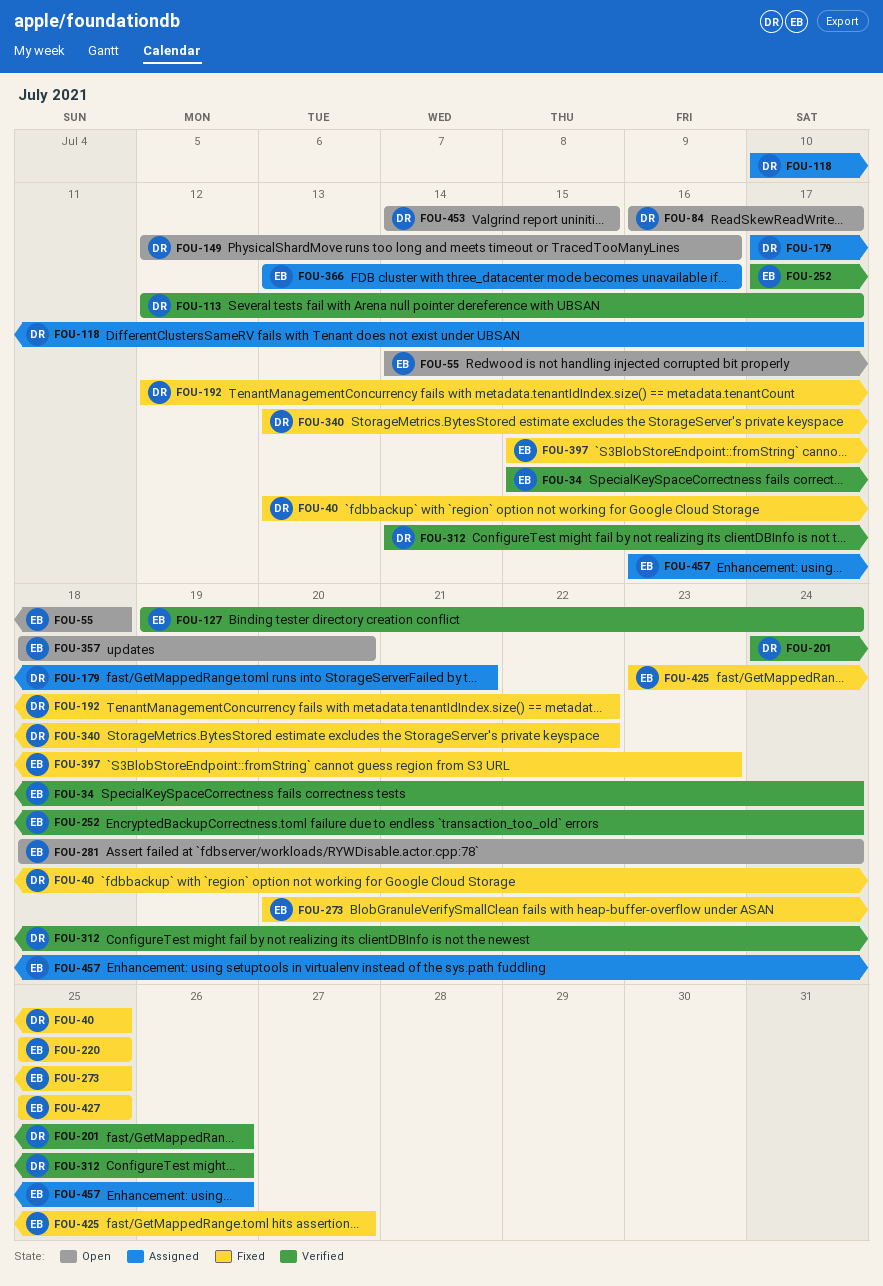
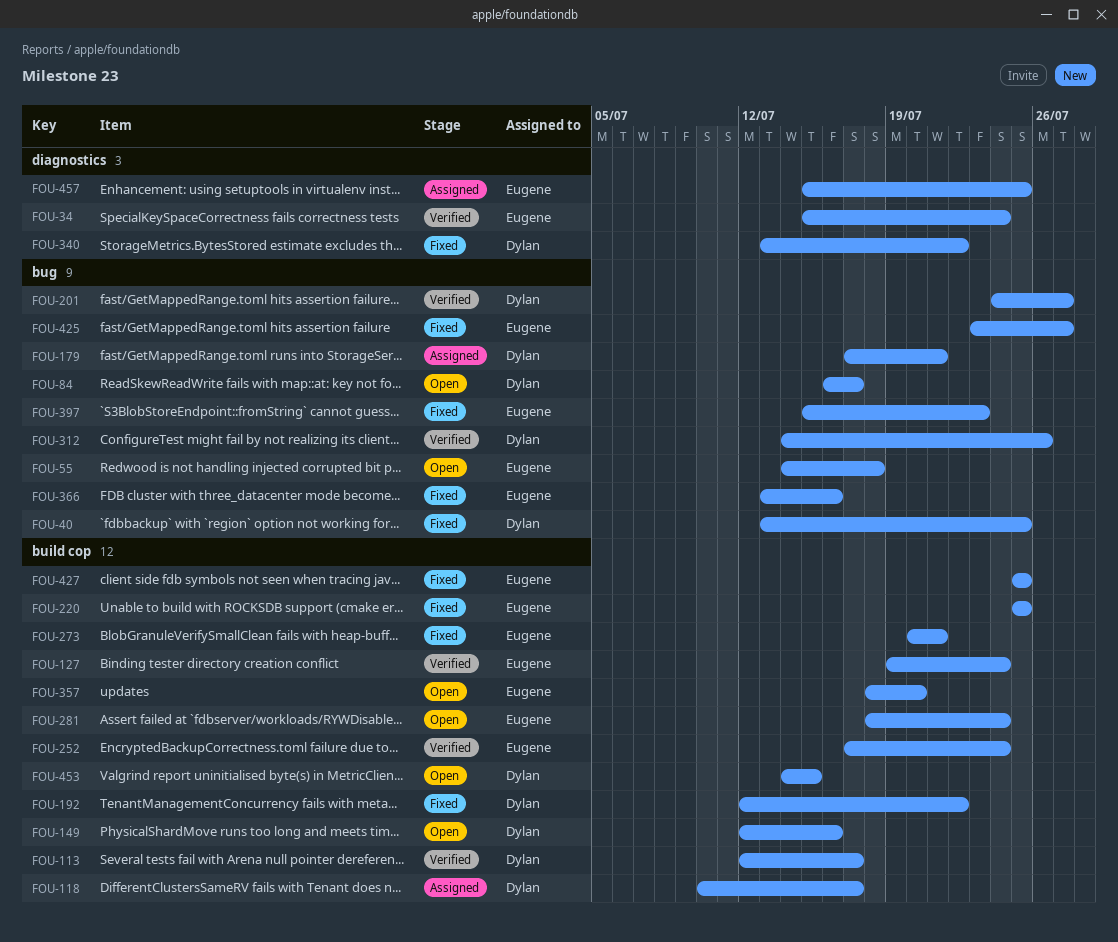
FOU-201, due: Jul 26 -> Jul 27
FOU-273, due: Jul 25 -> Jul 21
FOU-366, status: Assigned -> Fixed
FOU-457, start: Jul 16 -> Jul 15
FOU-457, due: Jul 26 -> Jul 25

